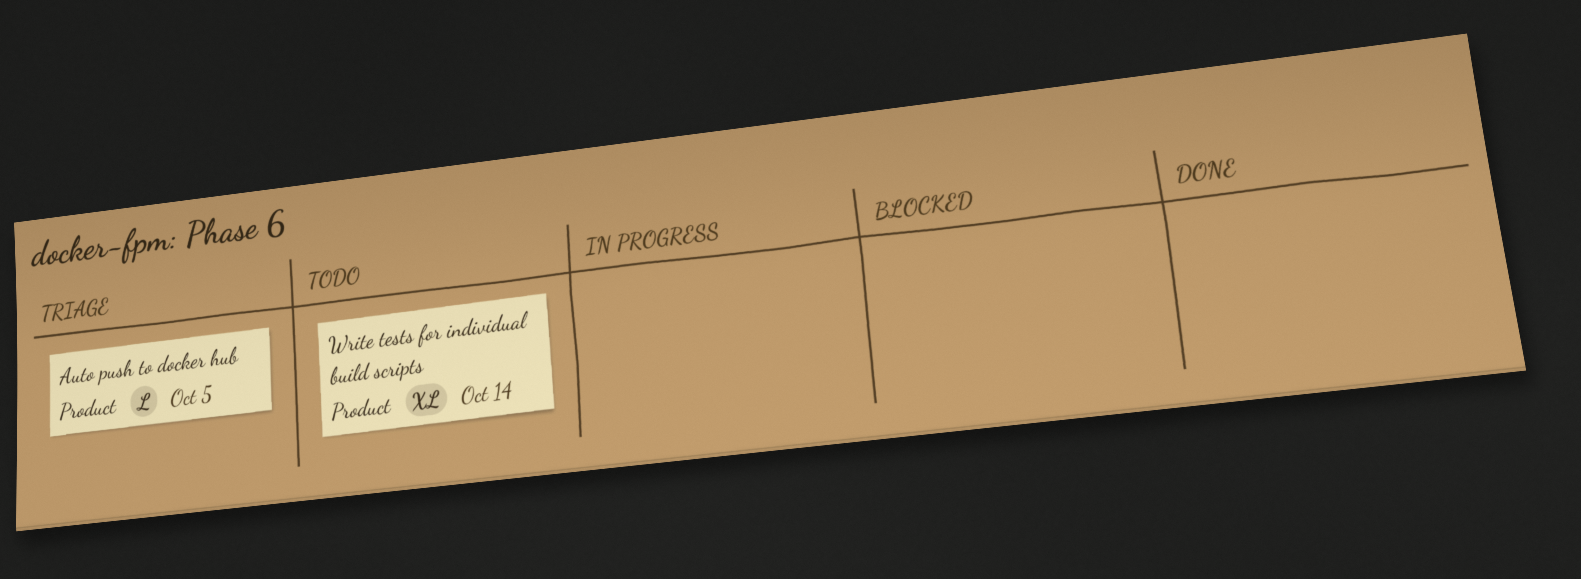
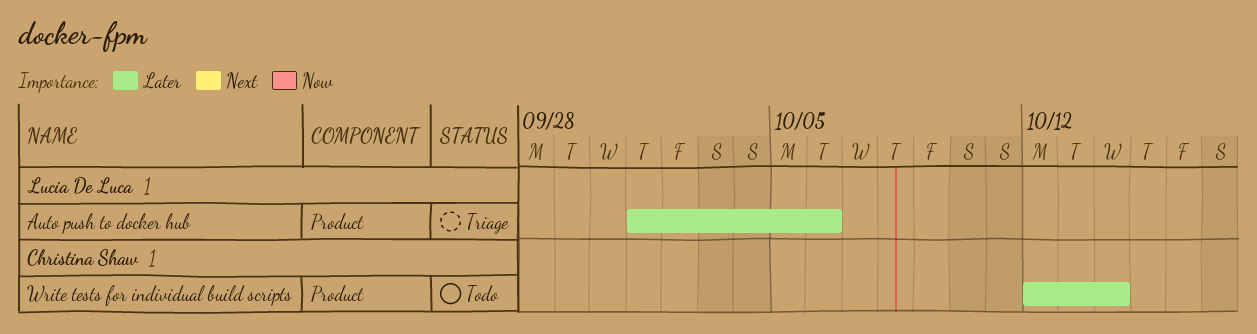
Auto push to docker hub, due: Oct 5 -> Oct 6

